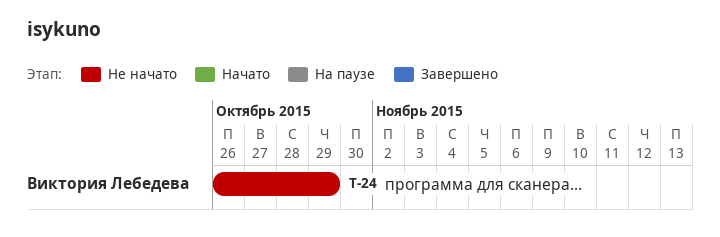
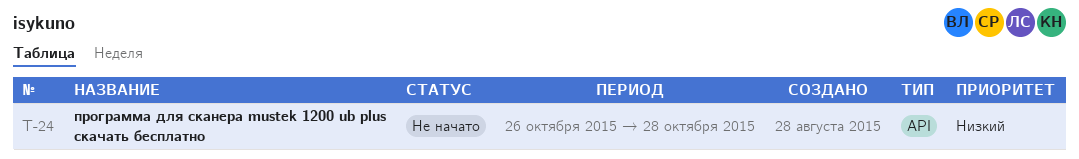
T-24, due: Oct 29 -> Oct 28

